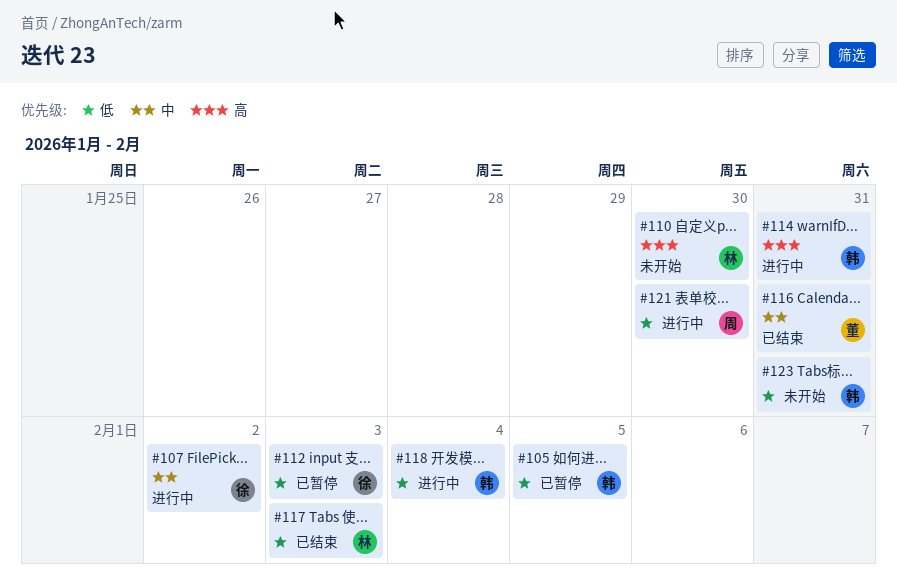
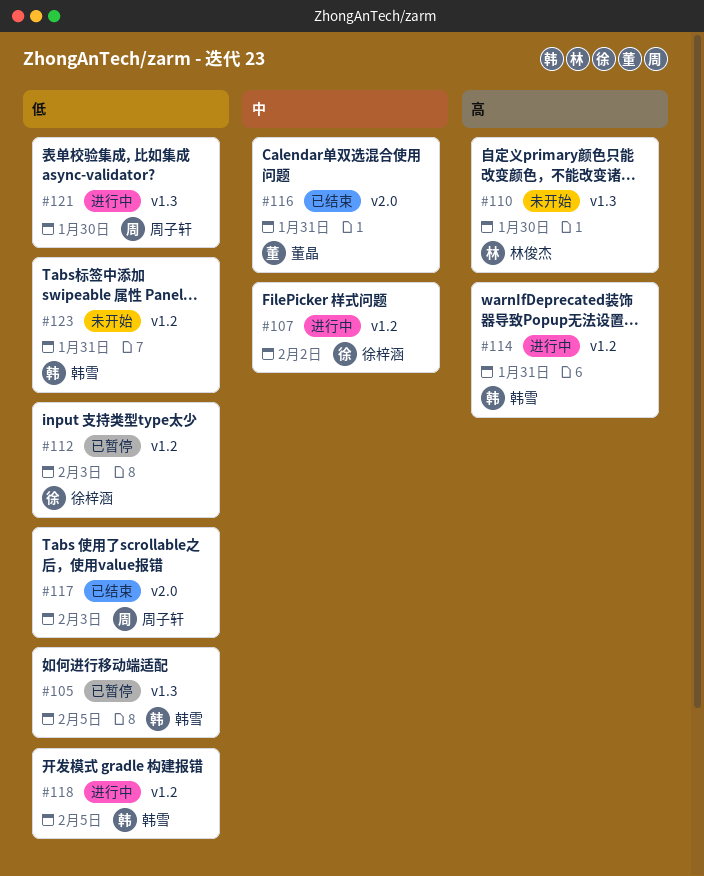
#117, owner: 林俊杰 -> 周子轩
#118, due: Feb 4 -> Feb 5

